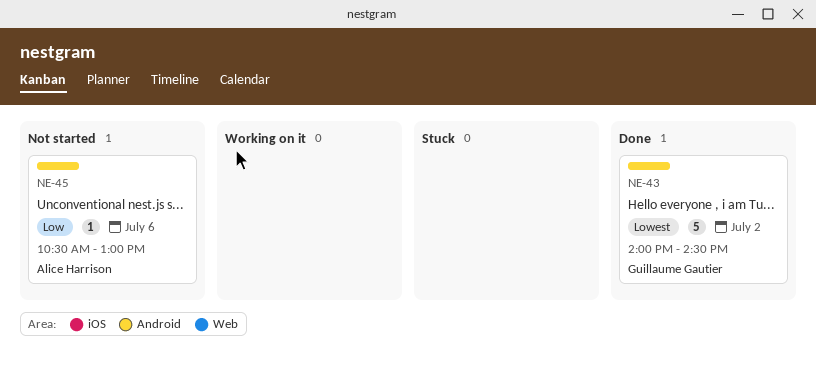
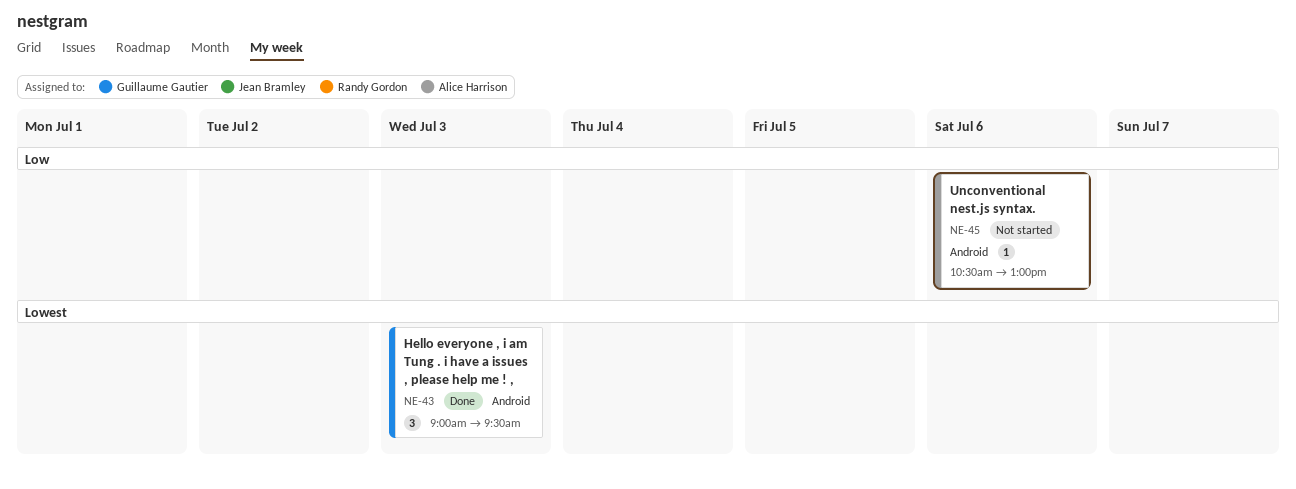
NE-43, estimate: 5 -> 3
NE-43, day: Jul 2 -> Jul 3
NE-43, begins: 14:00 -> 09:00
NE-43, ends: 14:30 -> 09:30

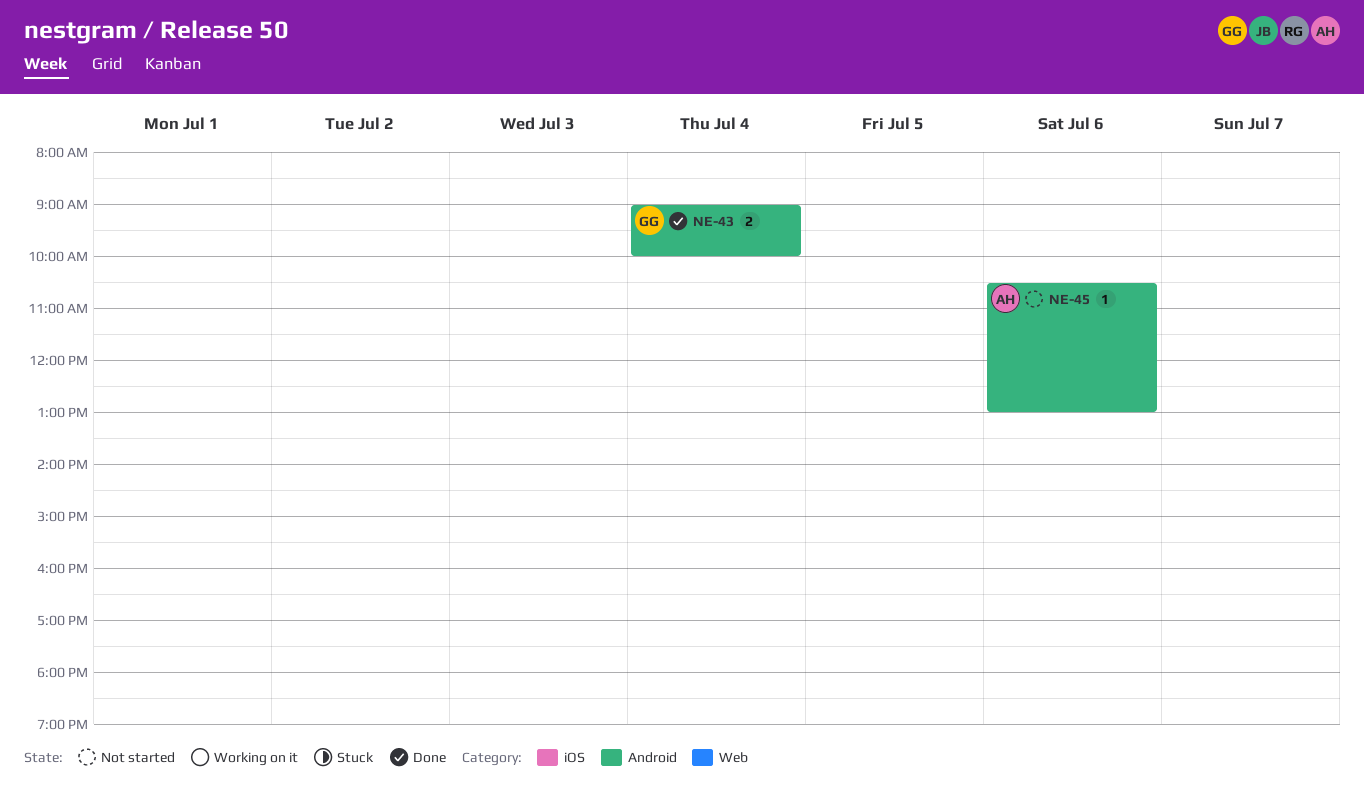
NE-43, estimate: 3 -> 2
NE-43, day: Jul 3 -> Jul 4
NE-43, ends: 09:30 -> 10:00

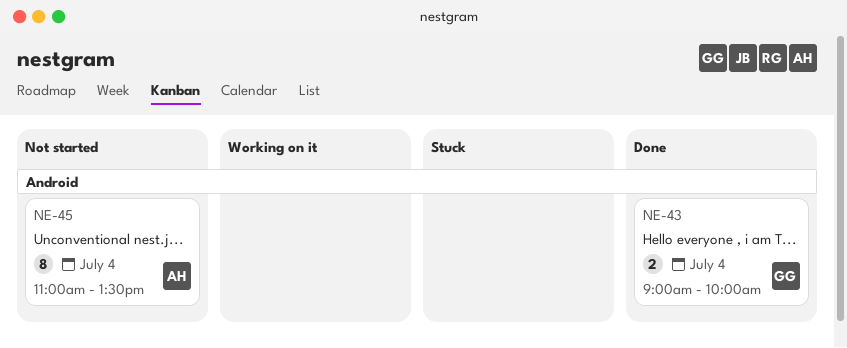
NE-45, estimate: 1 -> 8
NE-45, day: Jul 6 -> Jul 4
NE-45, begins: 10:30 -> 11:00
NE-45, ends: 13:00 -> 13:30

